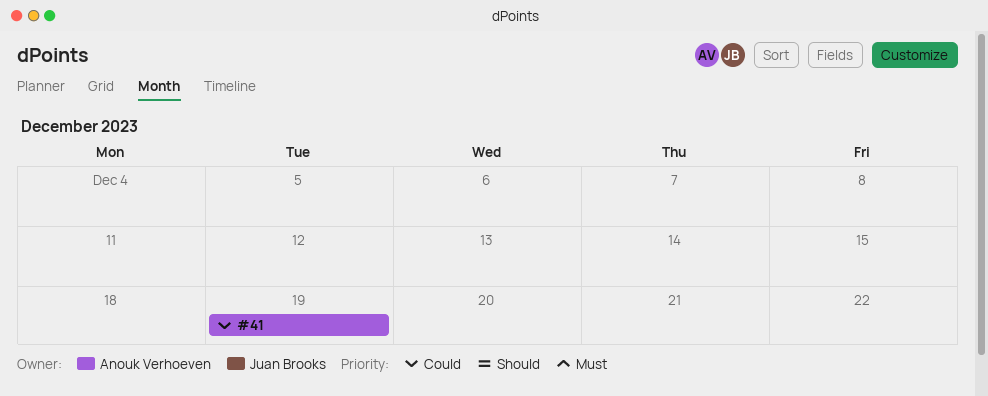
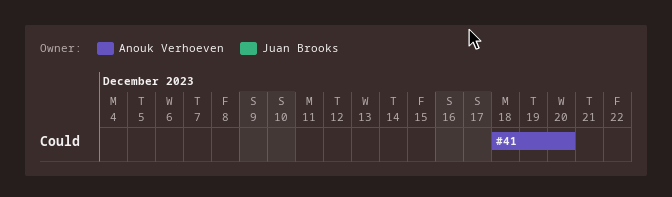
#41, start: Dec 19 -> Dec 18
#41, due: Dec 19 -> Dec 20

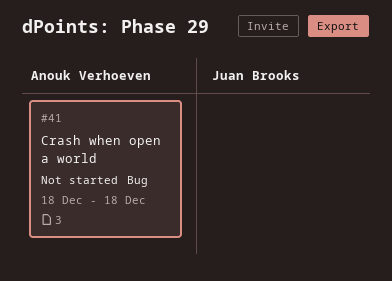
#41, due: Dec 20 -> Dec 18

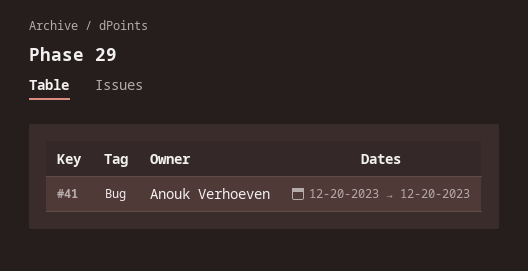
#41, start: Dec 18 -> Dec 20
#41, due: Dec 18 -> Dec 20

